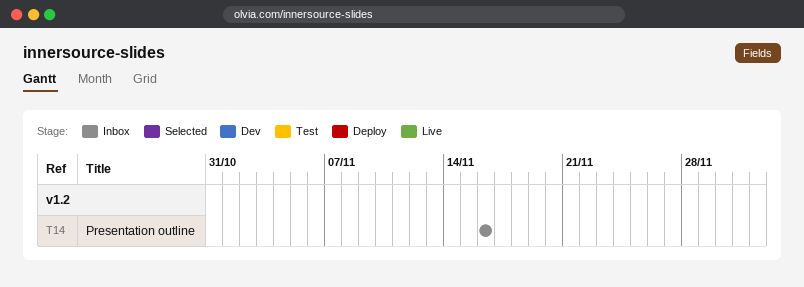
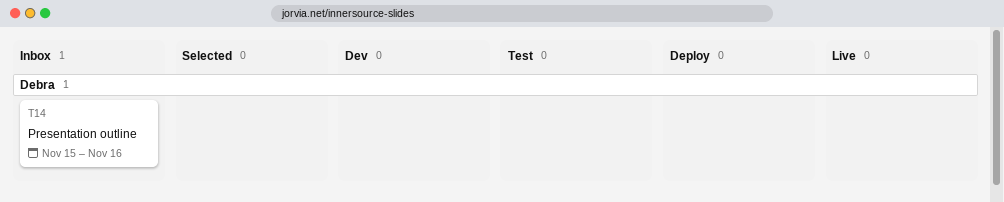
T14, start: Nov 16 -> Nov 15

